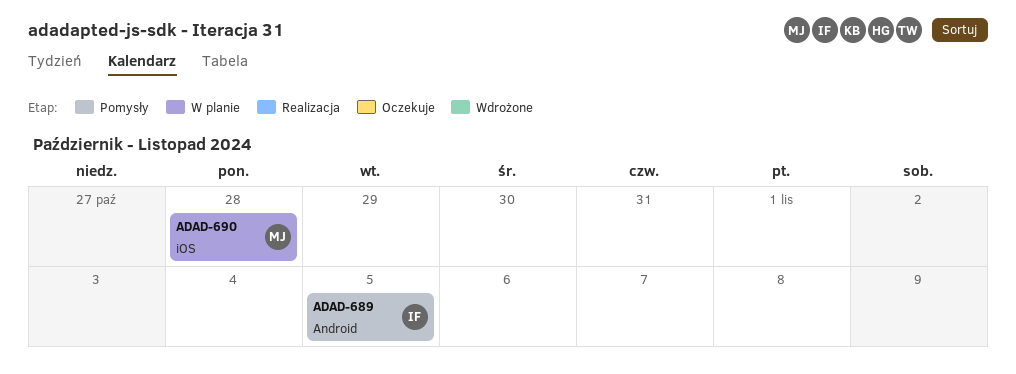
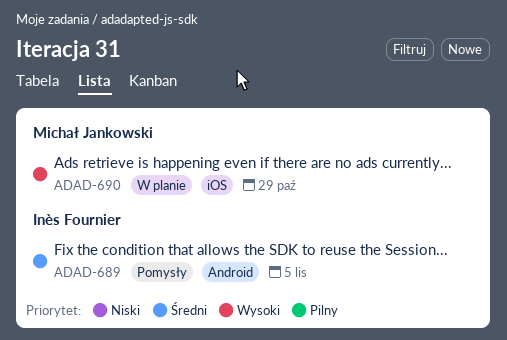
ADAD-690, due: Oct 28 -> Oct 29

